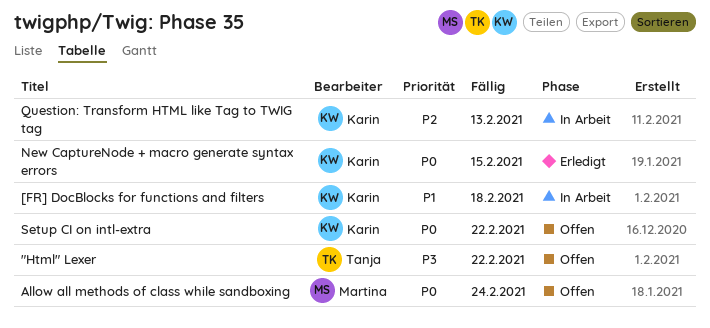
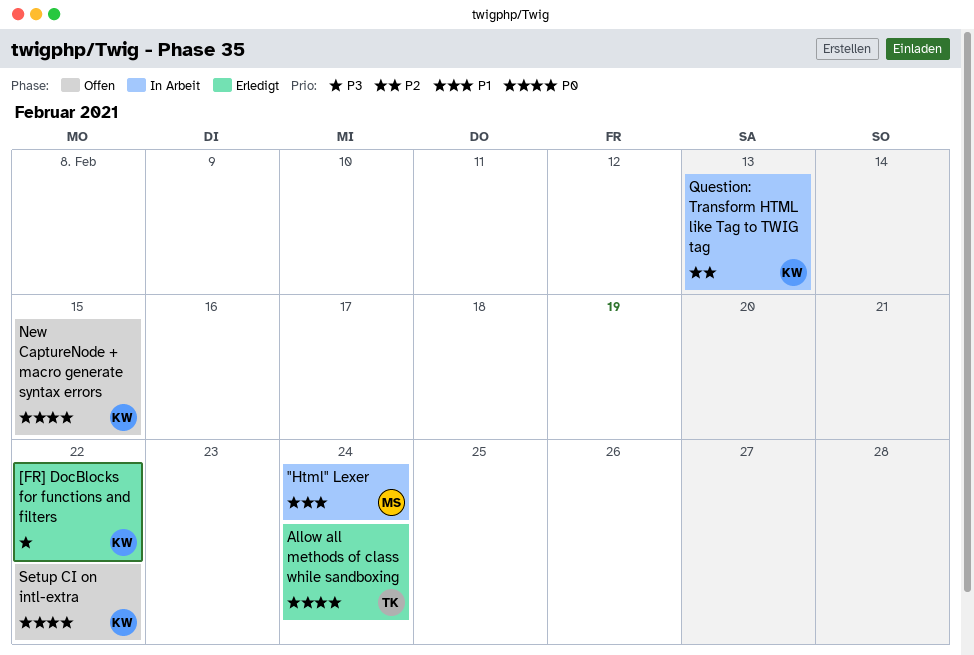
"Html" Lexer, status: Offen -> In Arbeit
"Html" Lexer, owner: Tanja -> Martina
"Html" Lexer, priority: P3 -> P1
"Html" Lexer, due: Feb 22 -> Feb 24
[FR] DocBlocks for functions and filters, status: In Arbeit -> Erledigt
[FR] DocBlocks for functions and filters, priority: P1 -> P3
[FR] DocBlocks for functions and filters, due: Feb 18 -> Feb 22
Allow all methods of class while sandboxing, status: Offen -> Erledigt
Allow all methods of class while sandboxing, owner: Martina -> Tanja
New CaptureNode + macro generate syntax errors, status: Erledigt -> Offen

